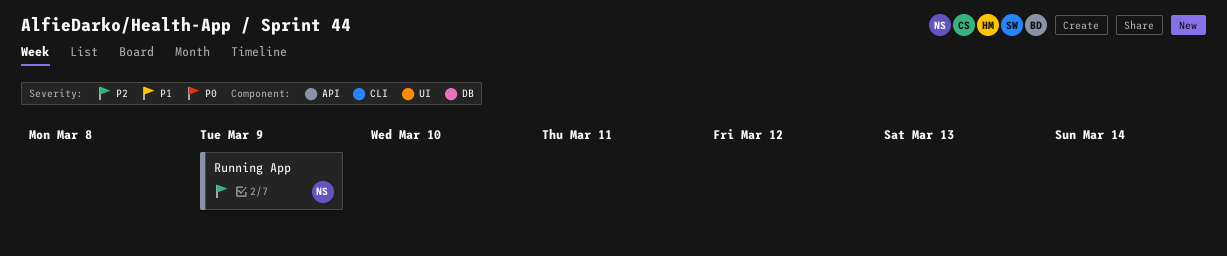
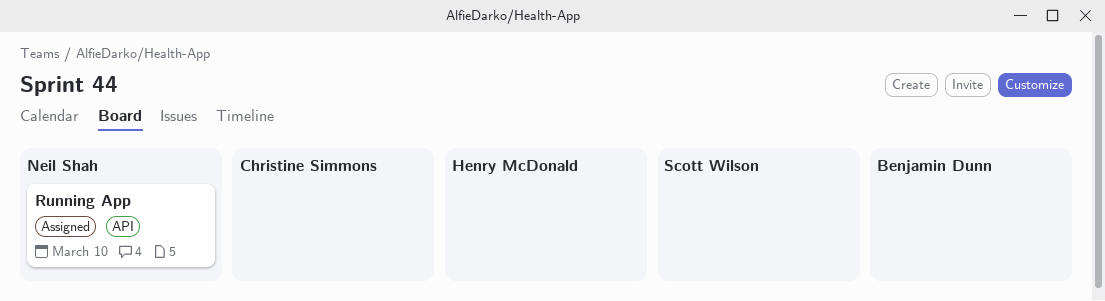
Running App, due: Mar 9 -> Mar 10

